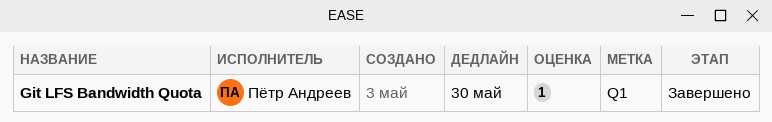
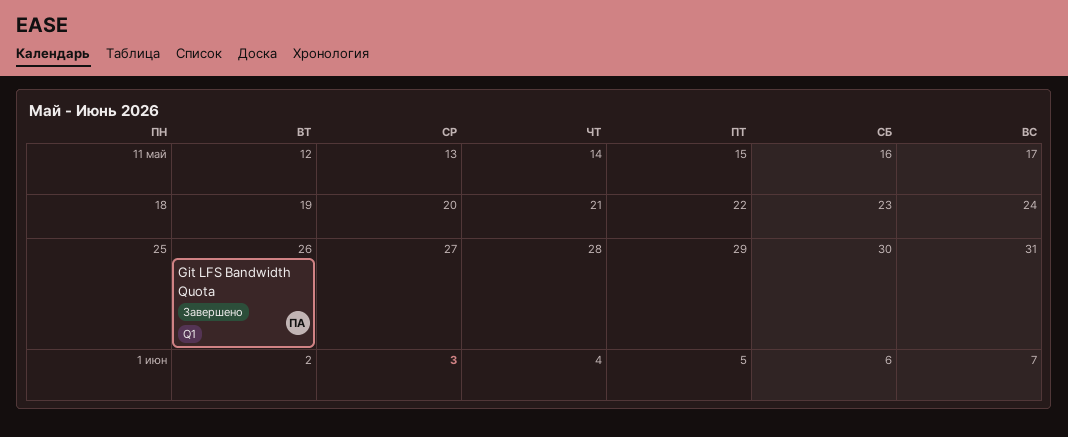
Git LFS Bandwidth Quota, due: May 30 -> May 26

